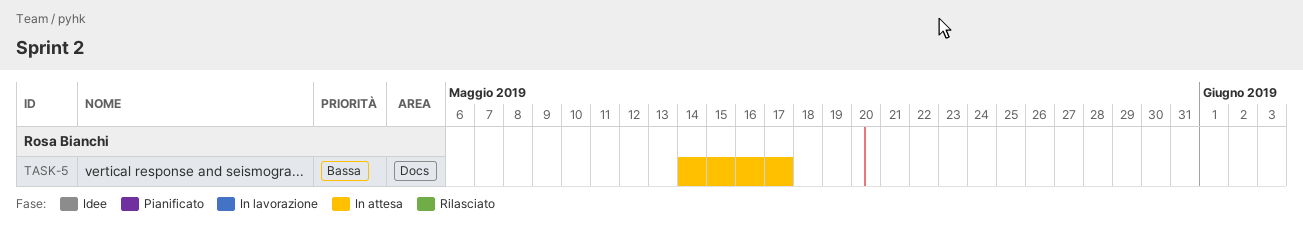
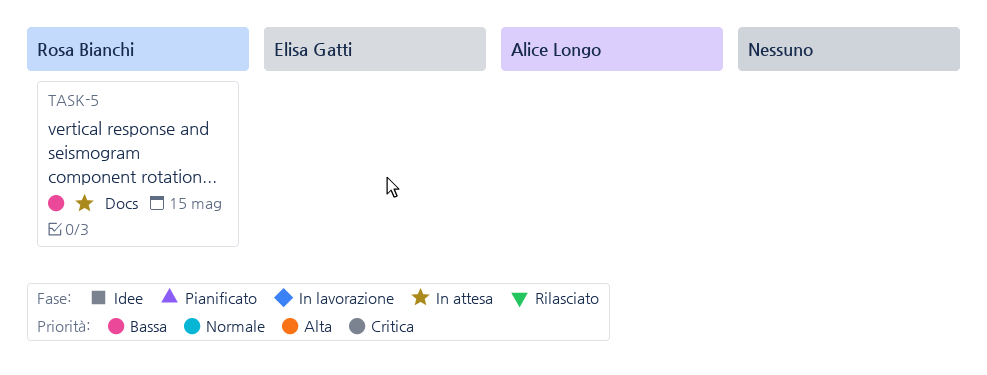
TASK-5, due: May 17 -> May 15

